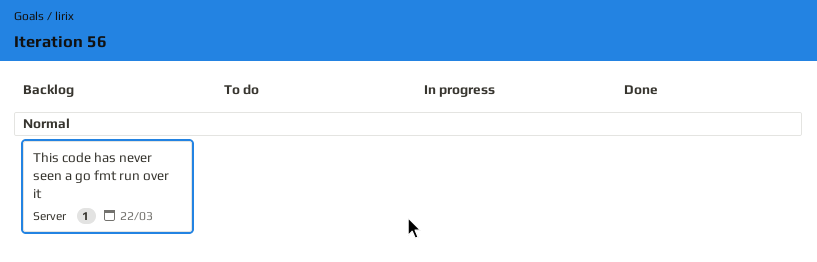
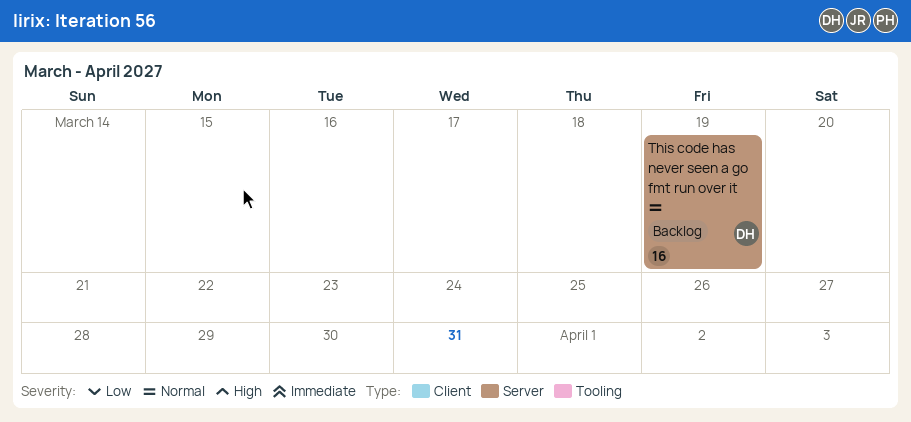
This code has never seen a go fmt run over it, estimate: 1 -> 16
This code has never seen a go fmt run over it, due: Mar 22 -> Mar 19

